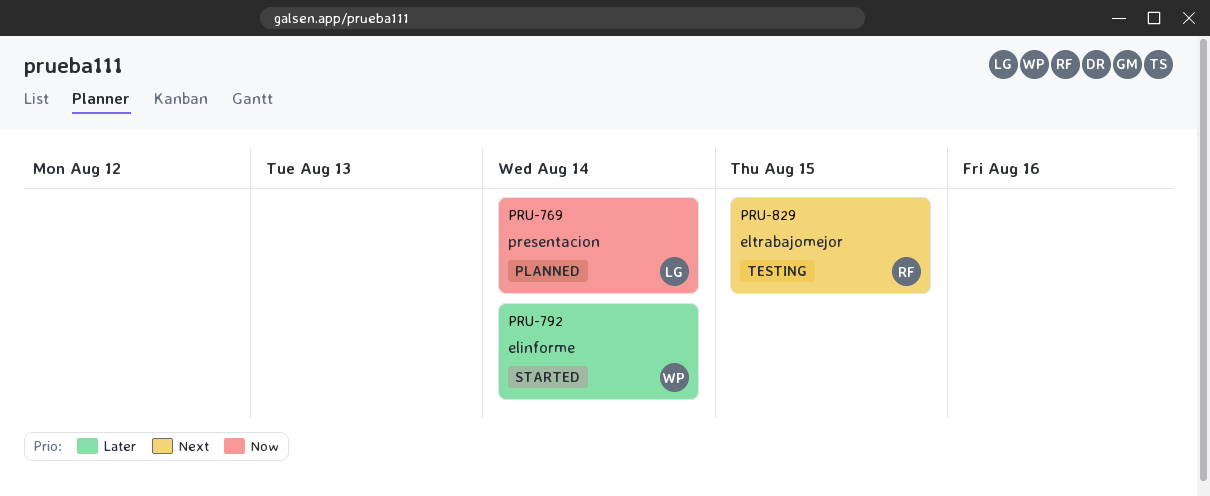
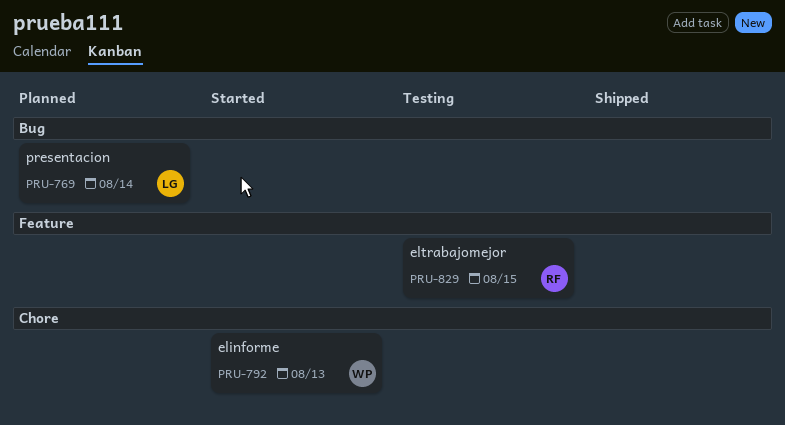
PRU-792, due: Aug 14 -> Aug 13

